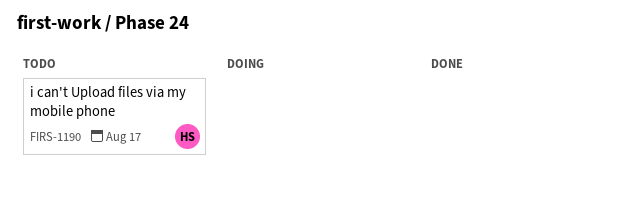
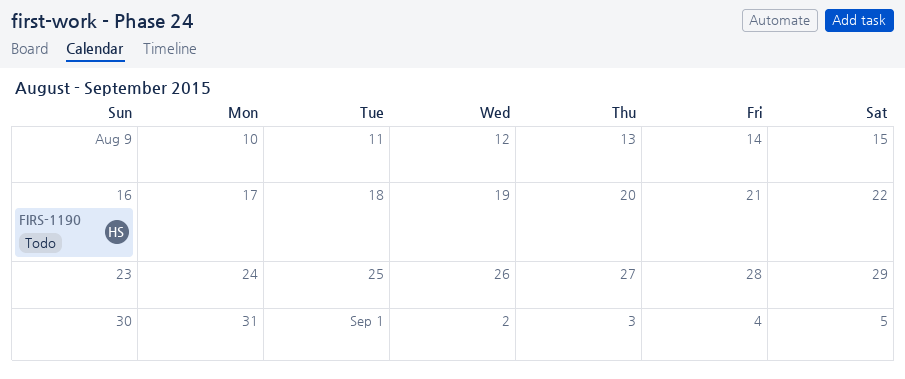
FIRS-1190, due: Aug 17 -> Aug 16

